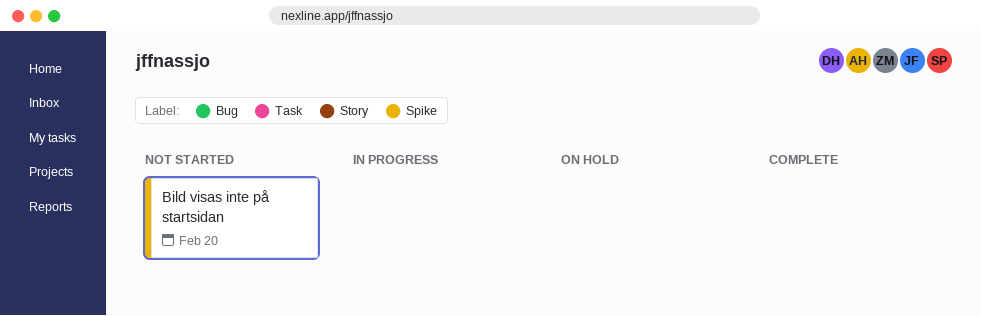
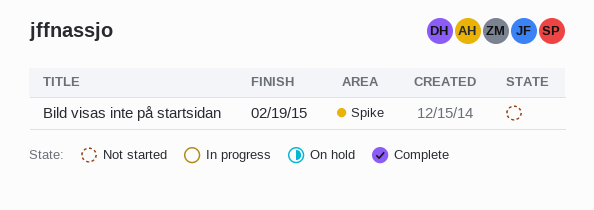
Bild visas inte på startsidan, due: Feb 20 -> Feb 19

